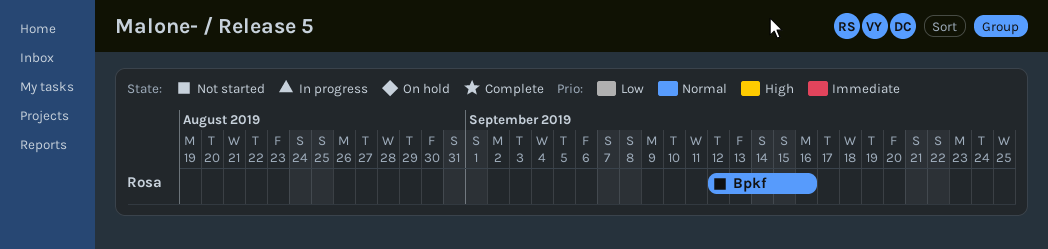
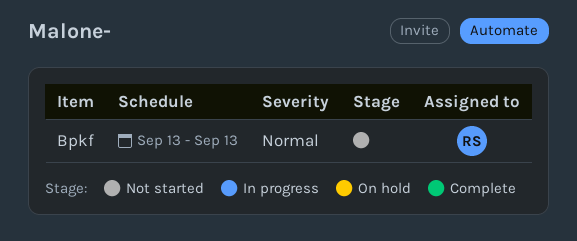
Bpkf, start: Sep 12 -> Sep 13
Bpkf, due: Sep 16 -> Sep 13

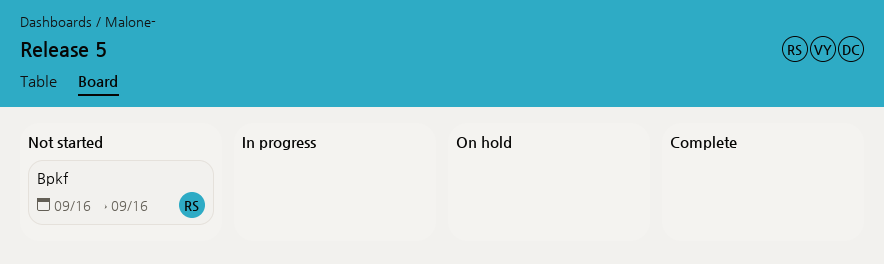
Bpkf, start: Sep 13 -> Sep 16
Bpkf, due: Sep 13 -> Sep 16

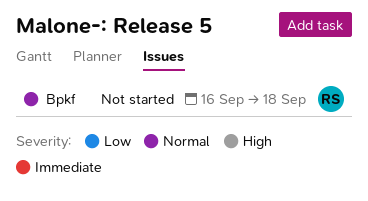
Bpkf, due: Sep 16 -> Sep 18

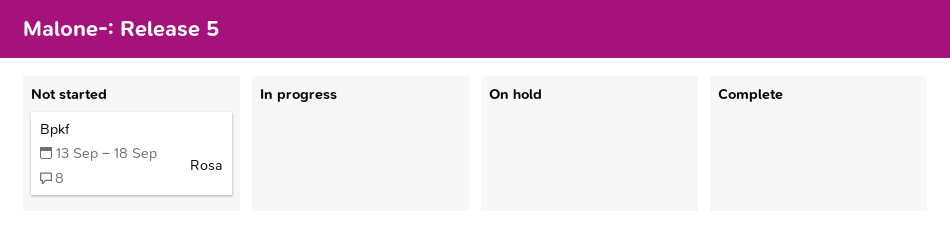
Bpkf, start: Sep 16 -> Sep 13

